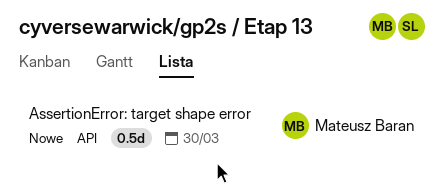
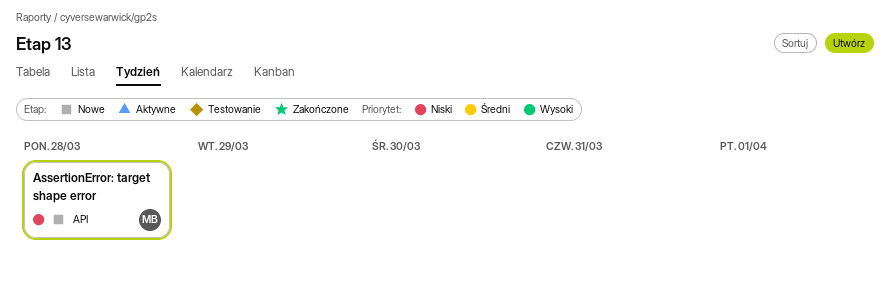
AssertionError: target shape error, due: Mar 30 -> Mar 28

